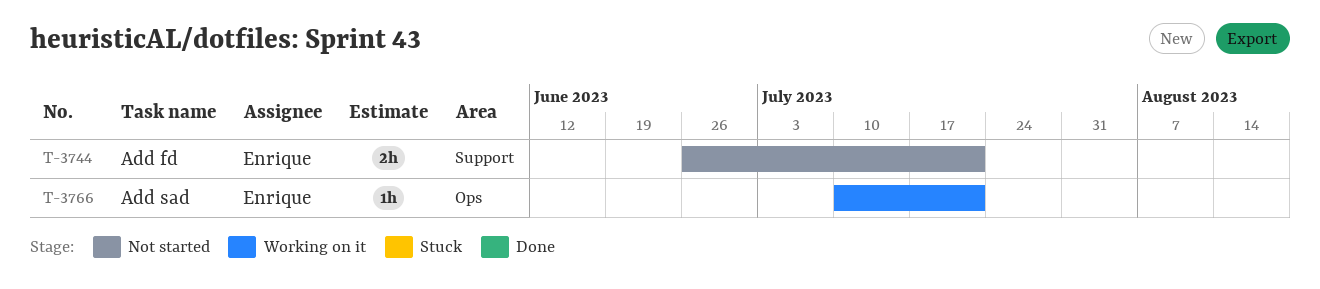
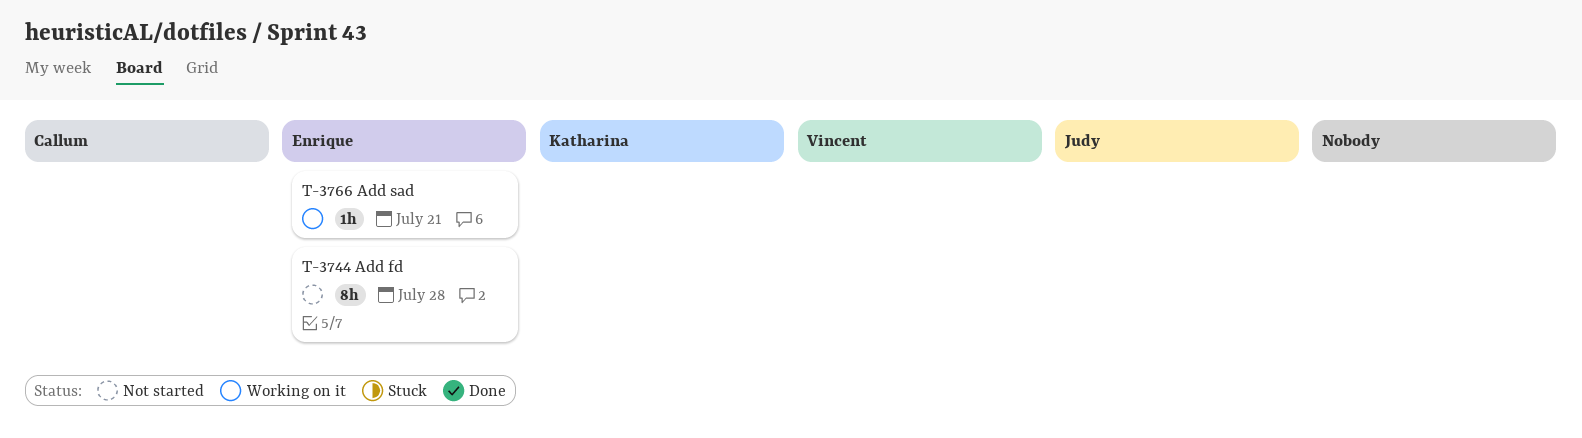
T-3744, estimate: 2h -> 8h
T-3744, due: Jul 21 -> Jul 28

